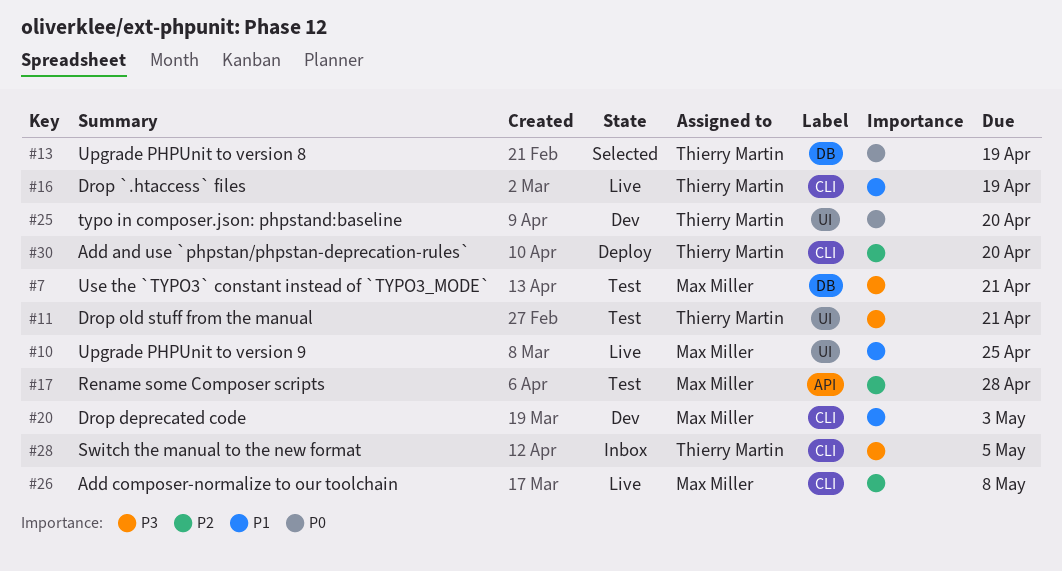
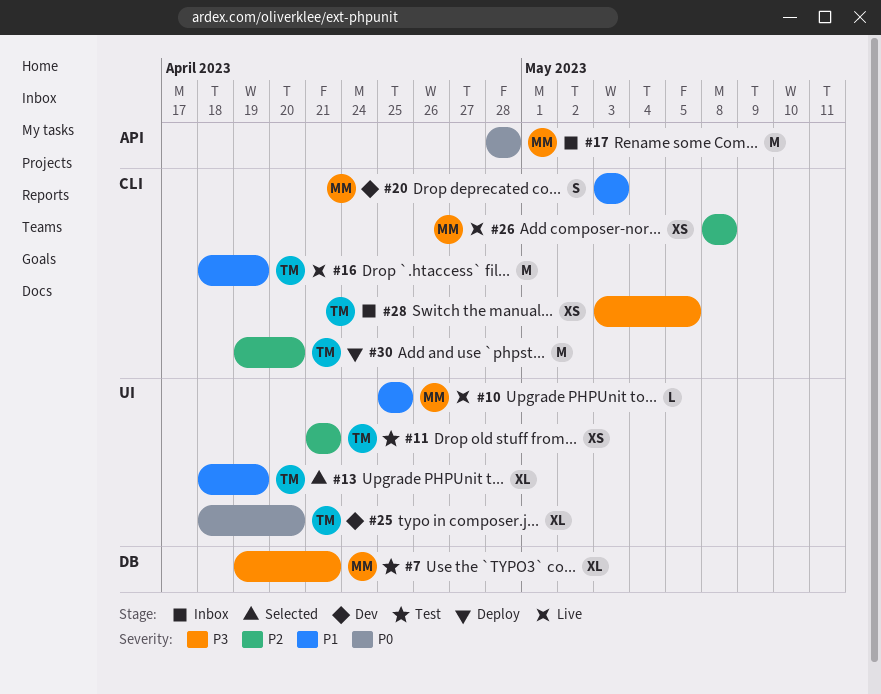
#11, priority: P3 -> P2
#13, priority: P0 -> P1
#13, label: DB -> UI
#17, status: Test -> Inbox
#17, priority: P2 -> P0

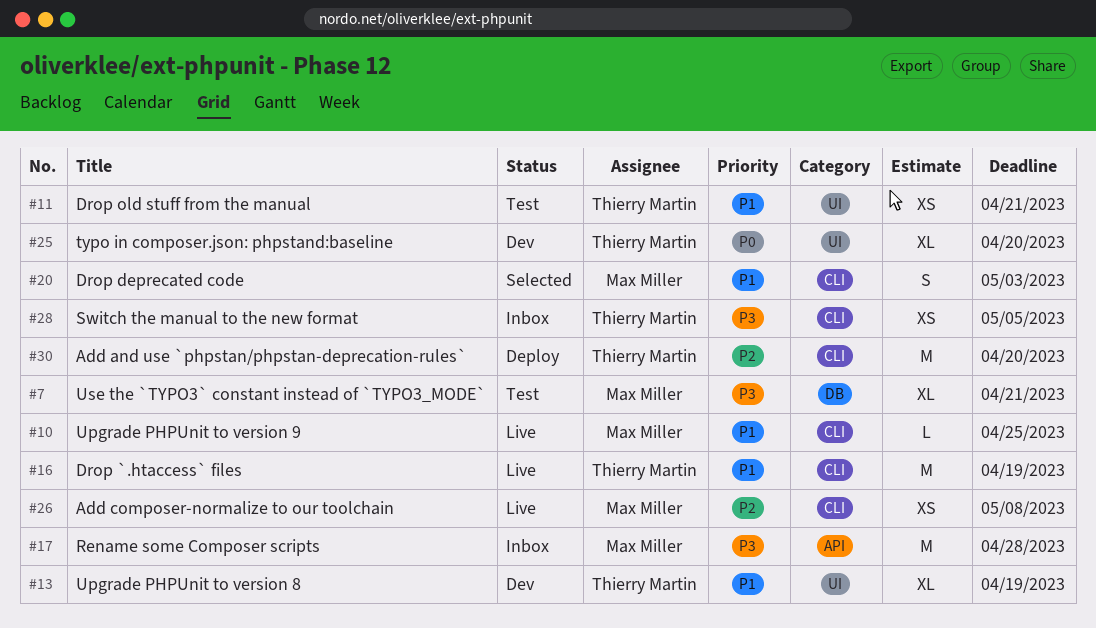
#10, label: UI -> CLI
#11, priority: P2 -> P1
#13, status: Selected -> Dev
#17, priority: P0 -> P3
#20, status: Dev -> Selected

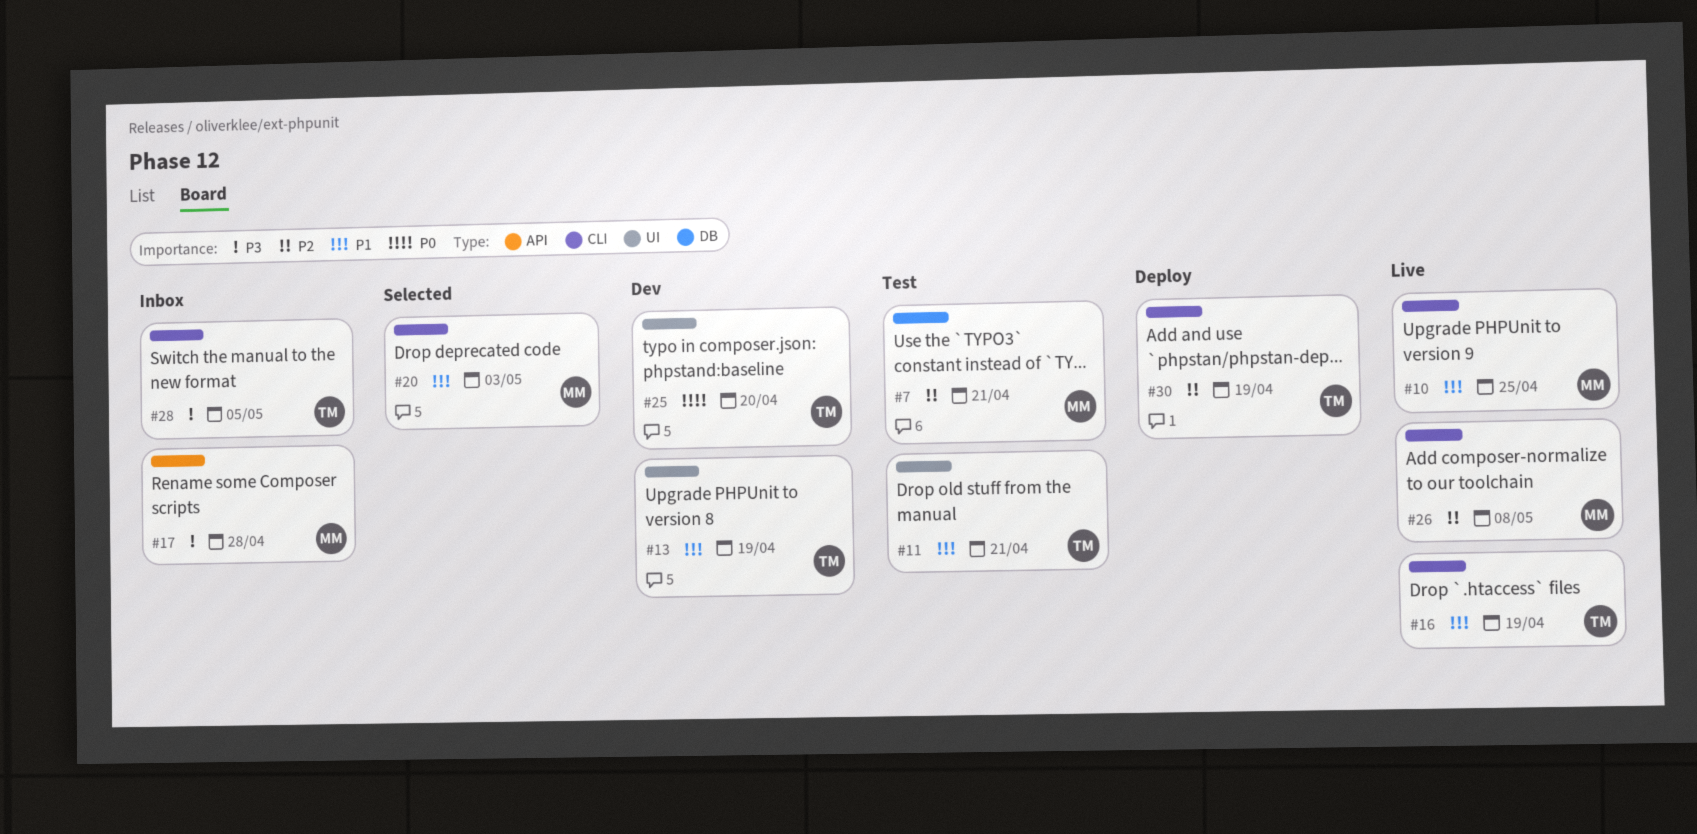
#7, priority: P3 -> P2
#30, due: Apr 20 -> Apr 19

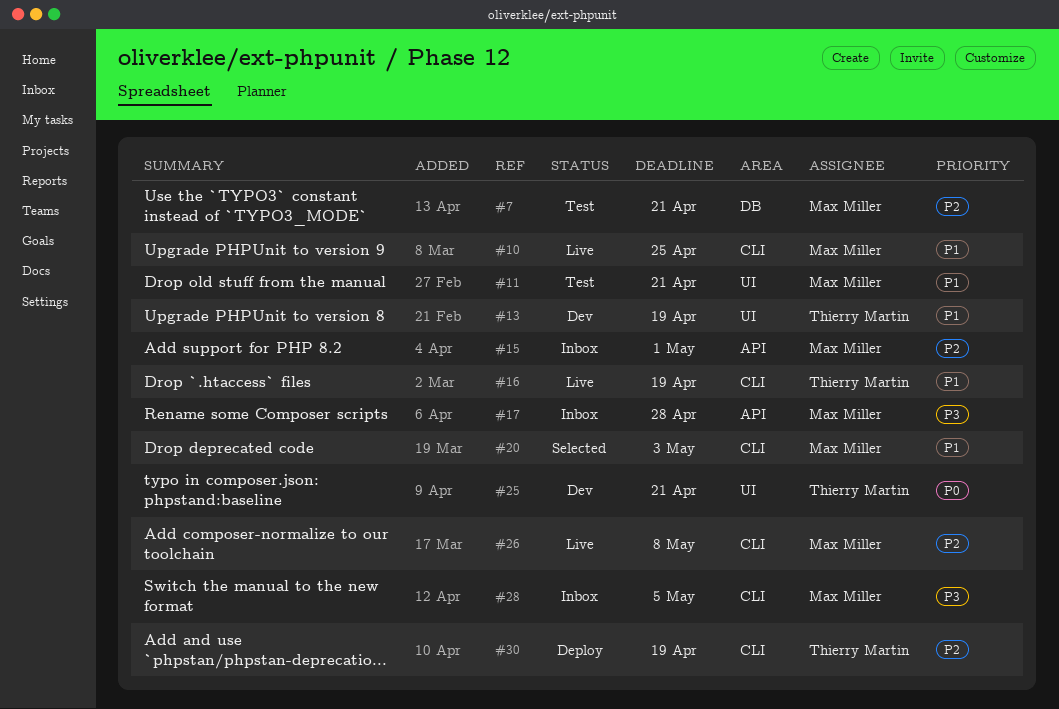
#11, owner: Thierry Martin -> Max Miller
#15: none -> present
#25, due: Apr 20 -> Apr 21
#28, owner: Thierry Martin -> Max Miller

